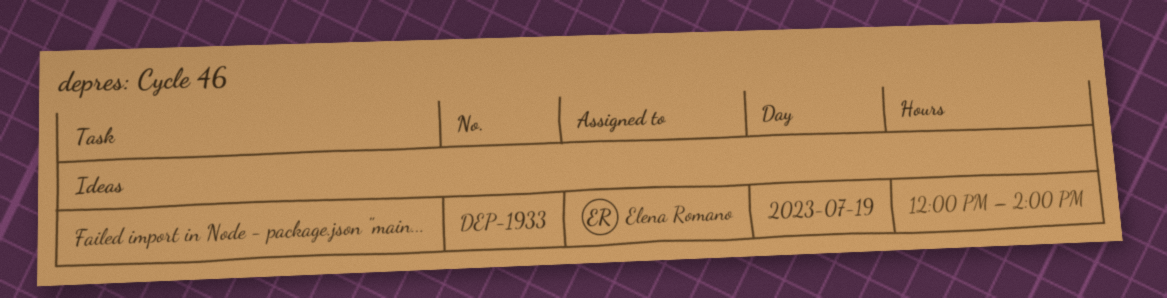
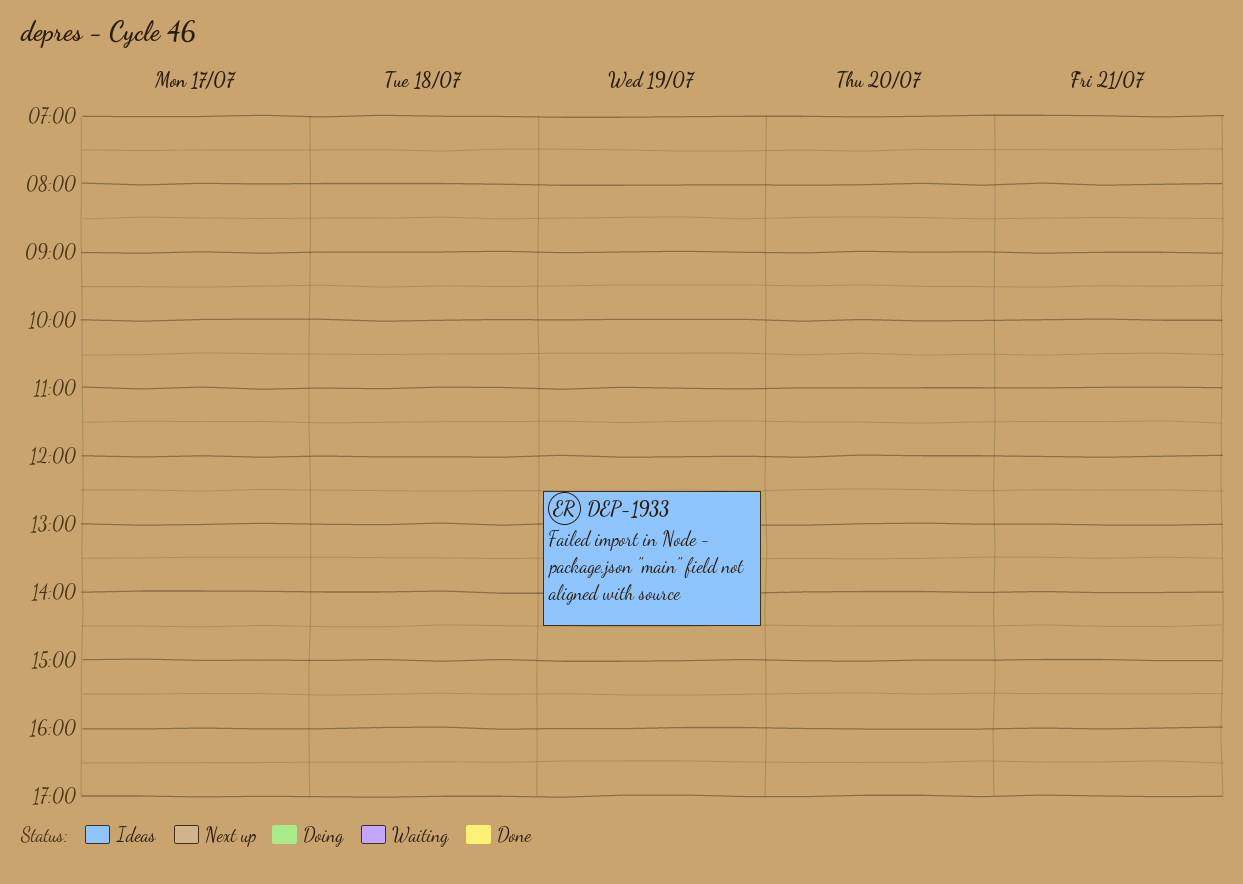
DEP-1933, begins: 12:00 -> 12:30
DEP-1933, ends: 14:00 -> 14:30

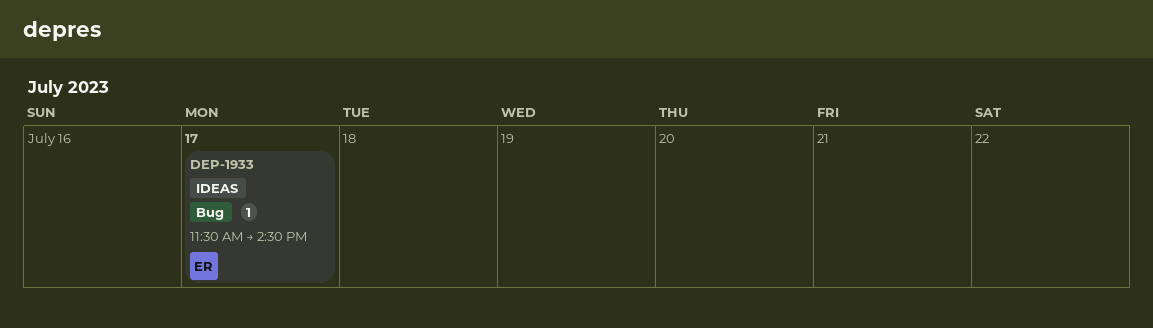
DEP-1933, day: Jul 19 -> Jul 17
DEP-1933, begins: 12:30 -> 11:30

